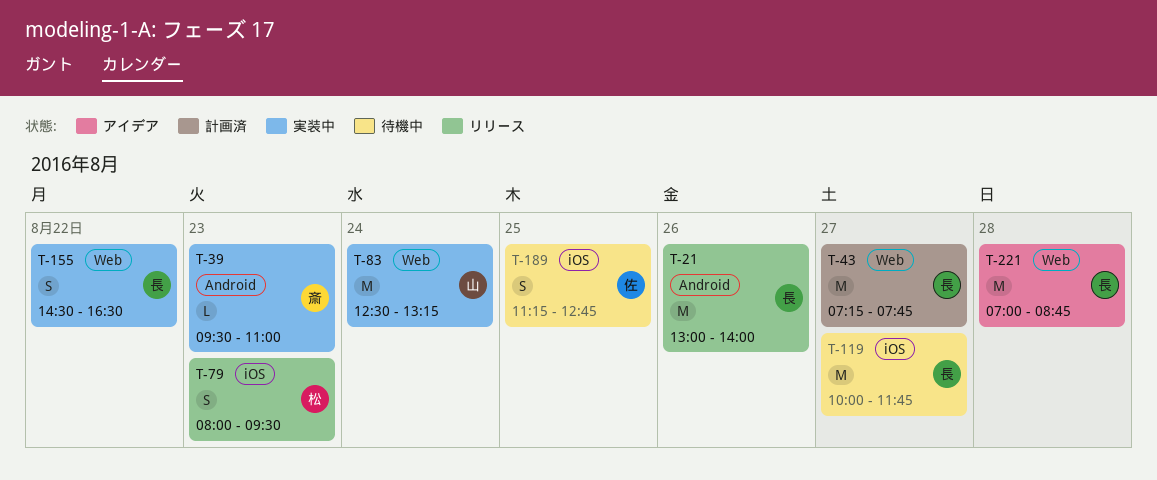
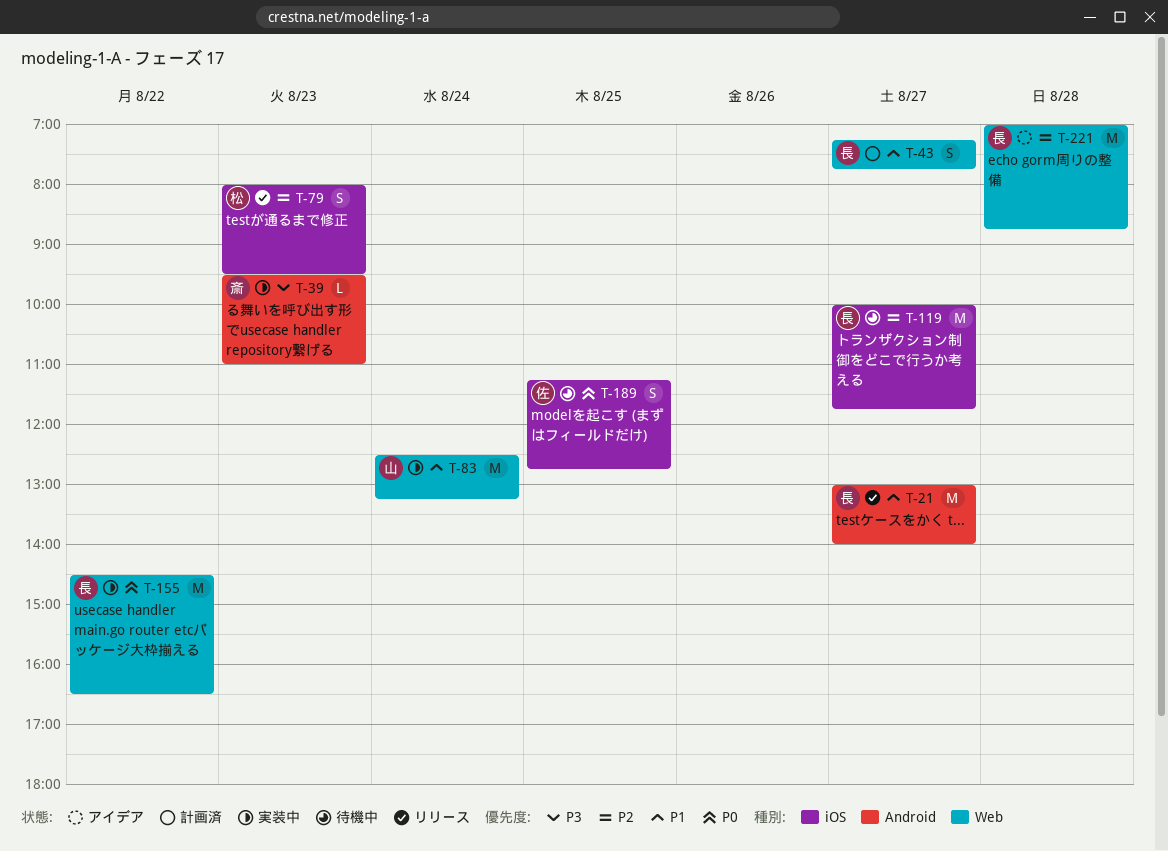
T-21, day: Aug 26 -> Aug 27
T-43, estimate: M -> S
T-155, estimate: S -> M

